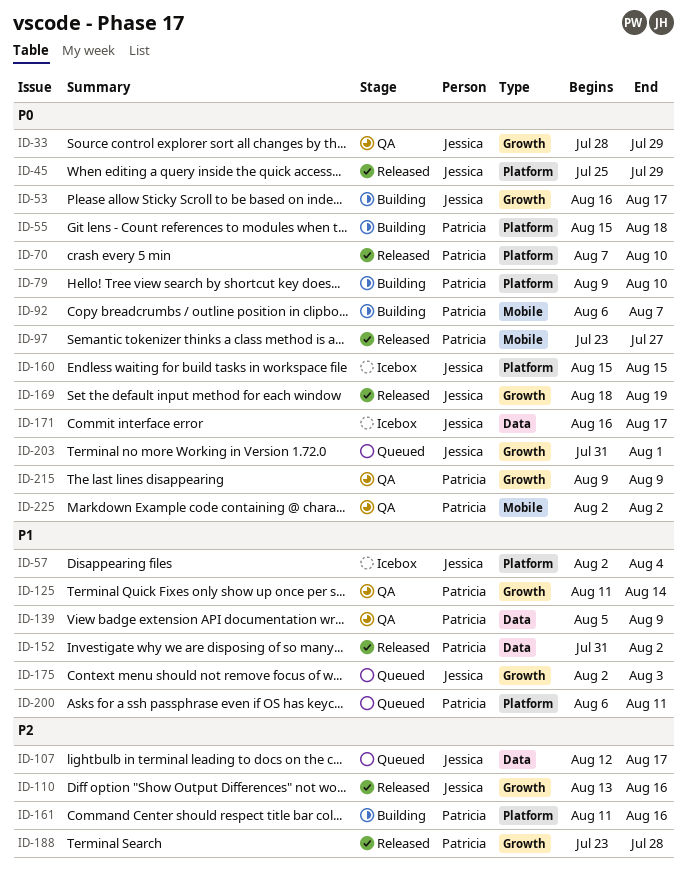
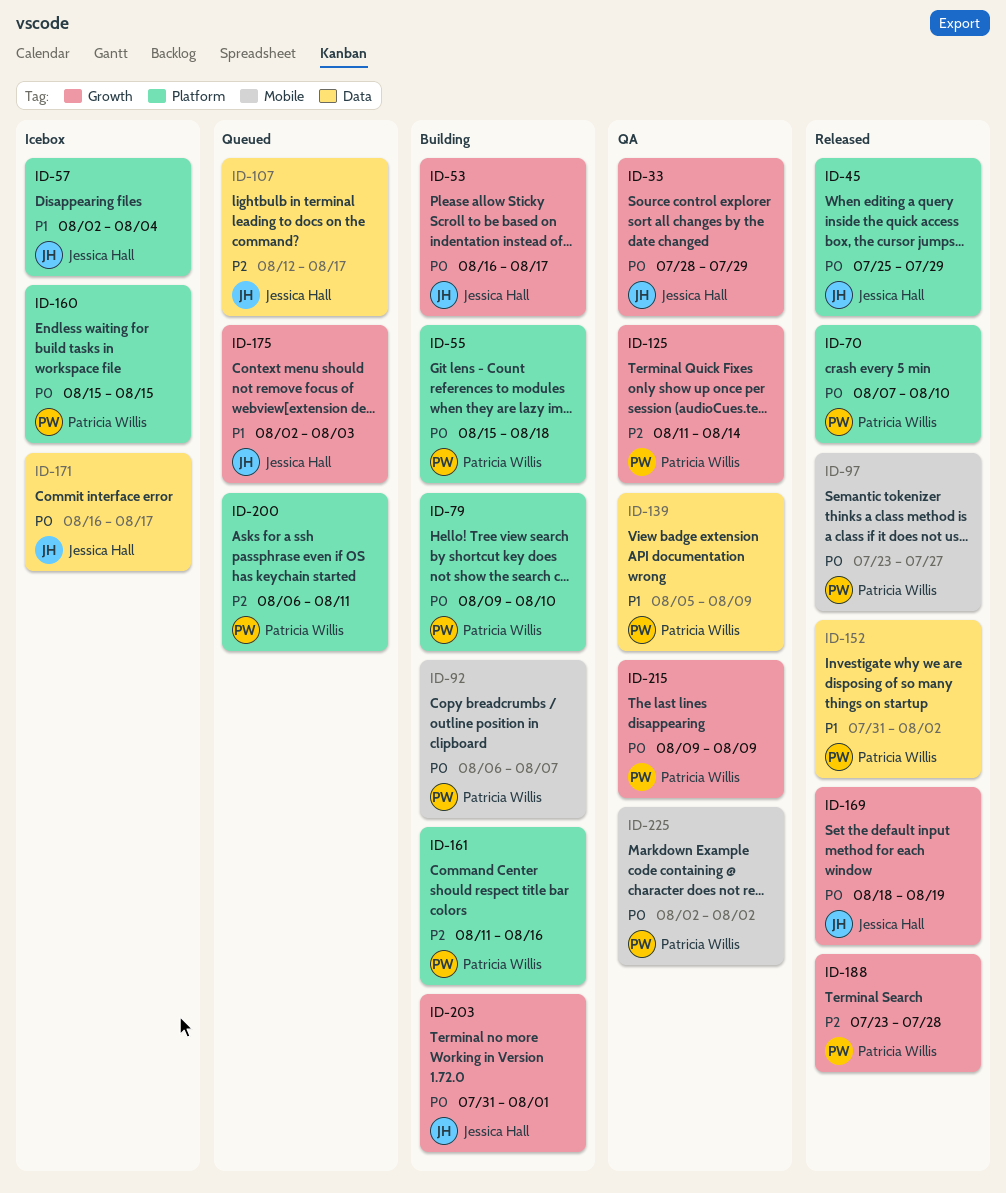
ID-110: present -> none
ID-125, priority: P1 -> P2
ID-160, owner: Jessica Hall -> Patricia Willis
ID-200, priority: P1 -> P2
ID-203, status: Queued -> Building

